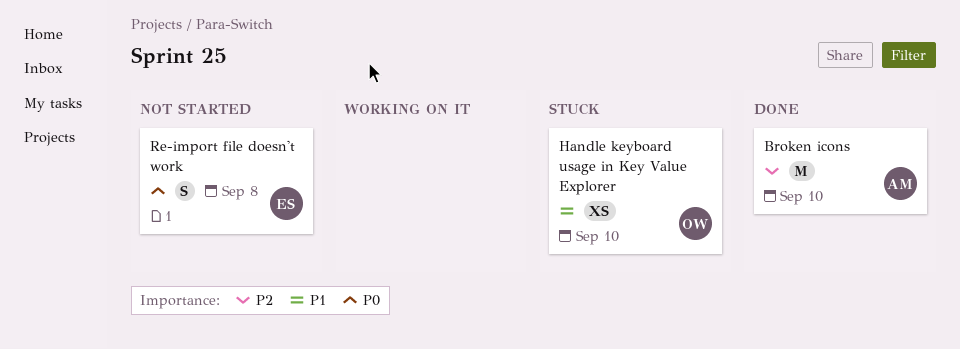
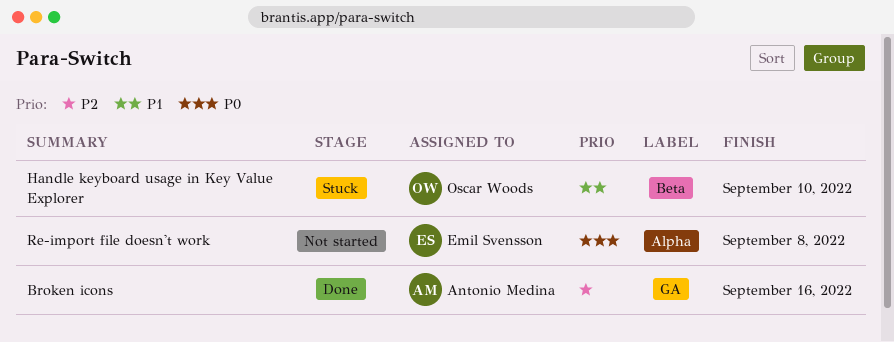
Broken icons, due: Sep 10 -> Sep 16

